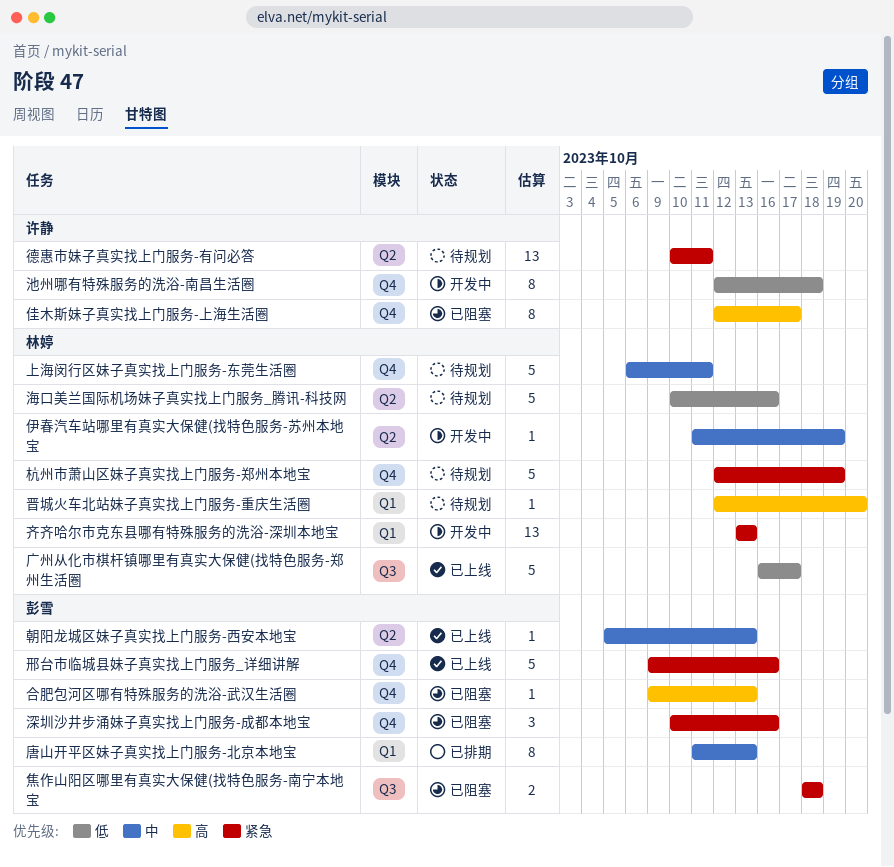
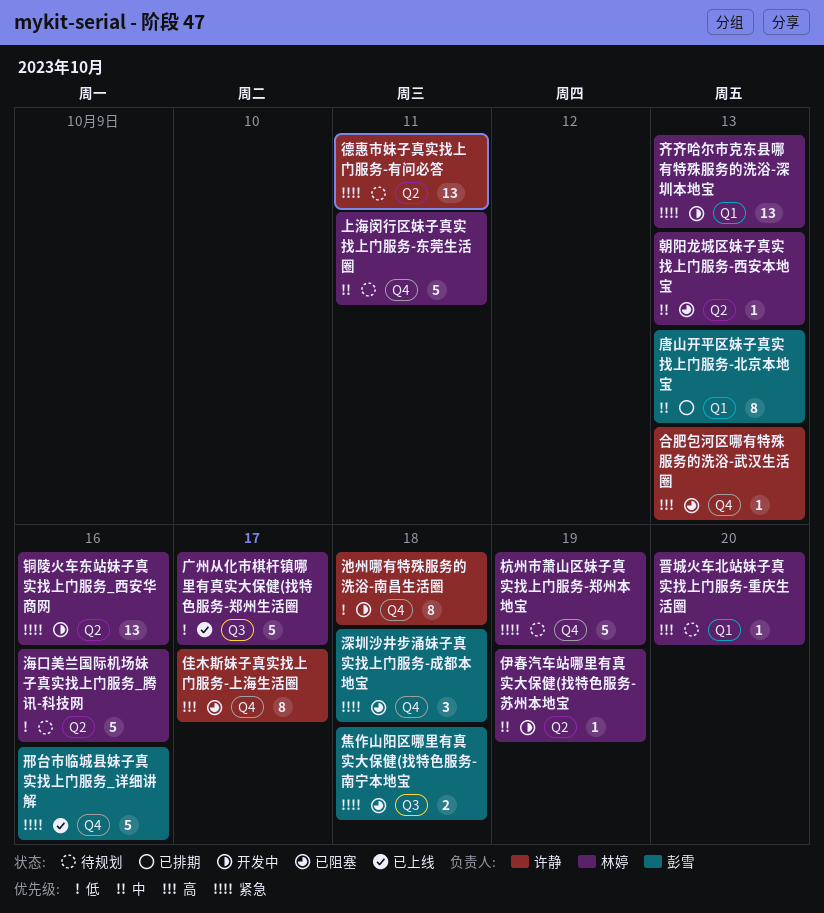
合肥包河区哪有特殊服务的洗浴-武汉生活圈, owner: 彭雪 -> 许静
朝阳龙城区妹子真实找上门服务-西安本地宝, status: 已上线 -> 已阻塞
朝阳龙城区妹子真实找上门服务-西安本地宝, owner: 彭雪 -> 林婷
深圳沙井步涌妹子真实找上门服务-成都本地宝, due: Oct 16 -> Oct 18
铜陵火车东站妹子真实找上门服务_西安华商网: none -> present

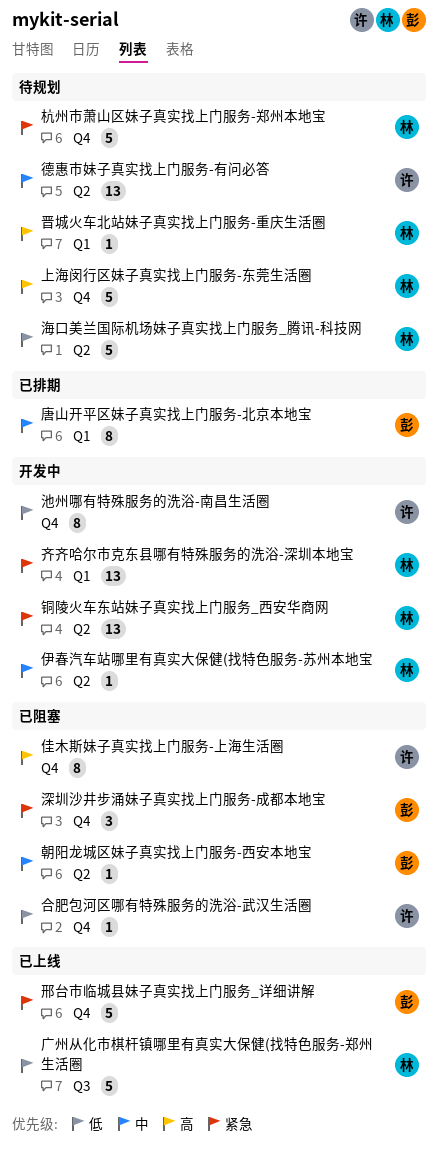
上海闵行区妹子真实找上门服务-东莞生活圈, priority: 中 -> 高
合肥包河区哪有特殊服务的洗浴-武汉生活圈, priority: 高 -> 低
德惠市妹子真实找上门服务-有问必答, priority: 紧急 -> 中
朝阳龙城区妹子真实找上门服务-西安本地宝, owner: 林婷 -> 彭雪
焦作山阳区哪里有真实大保健(找特色服务-南宁本地宝: present -> none

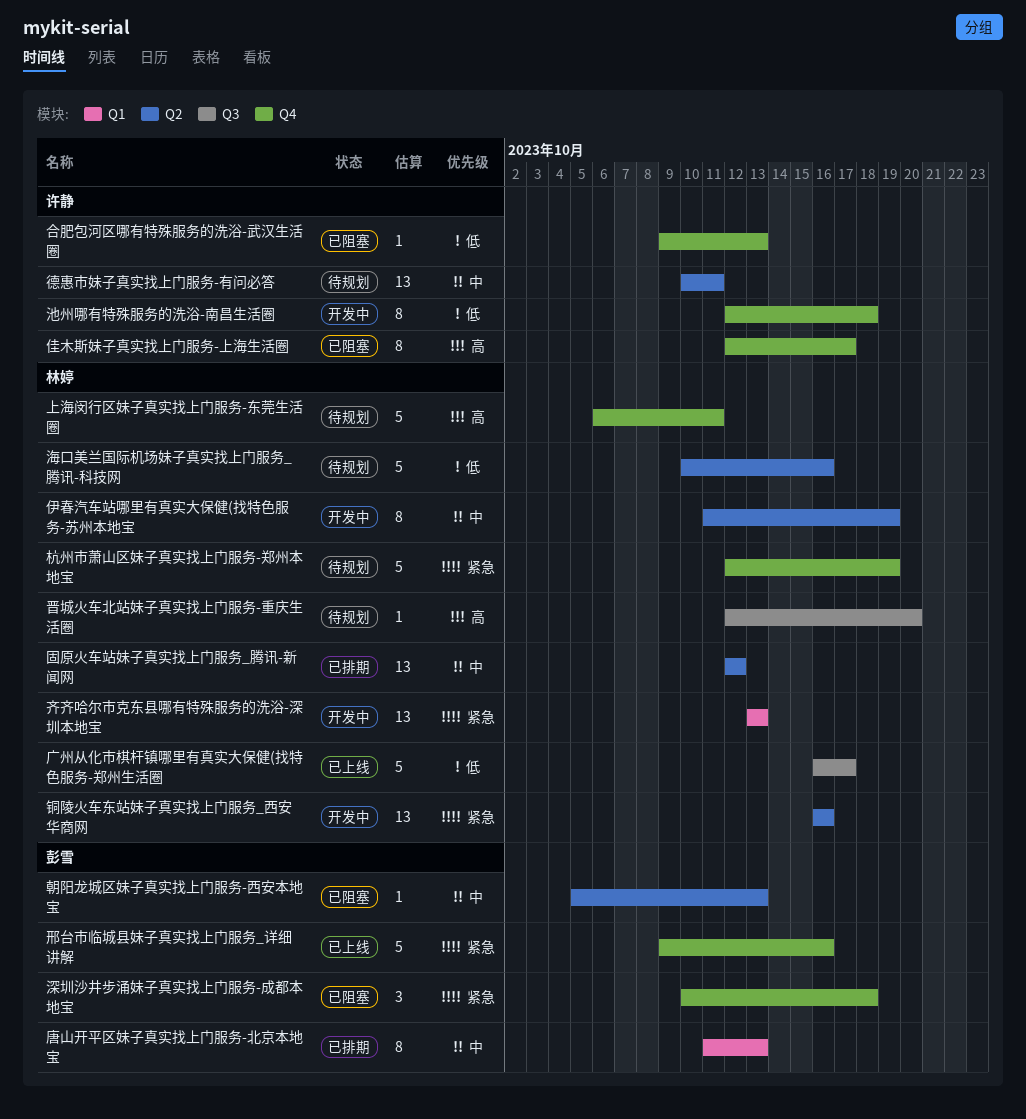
伊春汽车站哪里有真实大保健(找特色服务-苏州本地宝, estimate: 1 -> 8
固原火车站妹子真实找上门服务_腾讯-新闻网: none -> present
晋城火车北站妹子真实找上门服务-重庆生活圈, label: Q1 -> Q3

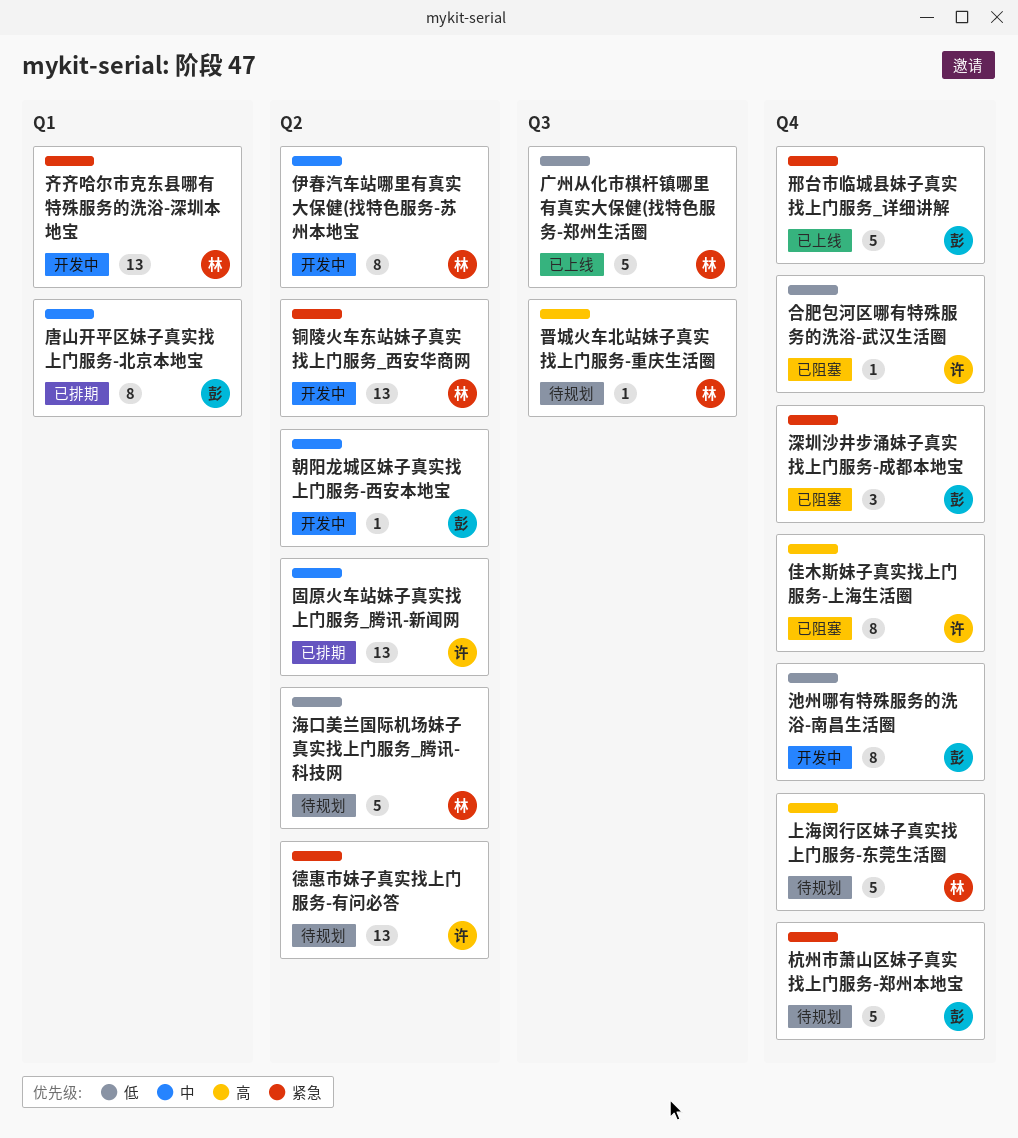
固原火车站妹子真实找上门服务_腾讯-新闻网, owner: 林婷 -> 许静
德惠市妹子真实找上门服务-有问必答, priority: 中 -> 紧急
朝阳龙城区妹子真实找上门服务-西安本地宝, status: 已阻塞 -> 开发中
杭州市萧山区妹子真实找上门服务-郑州本地宝, owner: 林婷 -> 彭雪
池州哪有特殊服务的洗浴-南昌生活圈, owner: 许静 -> 彭雪

